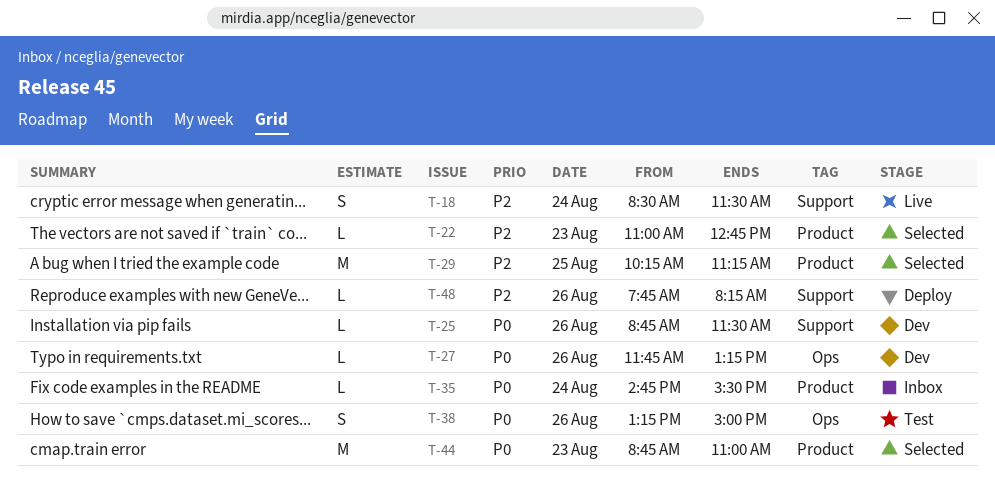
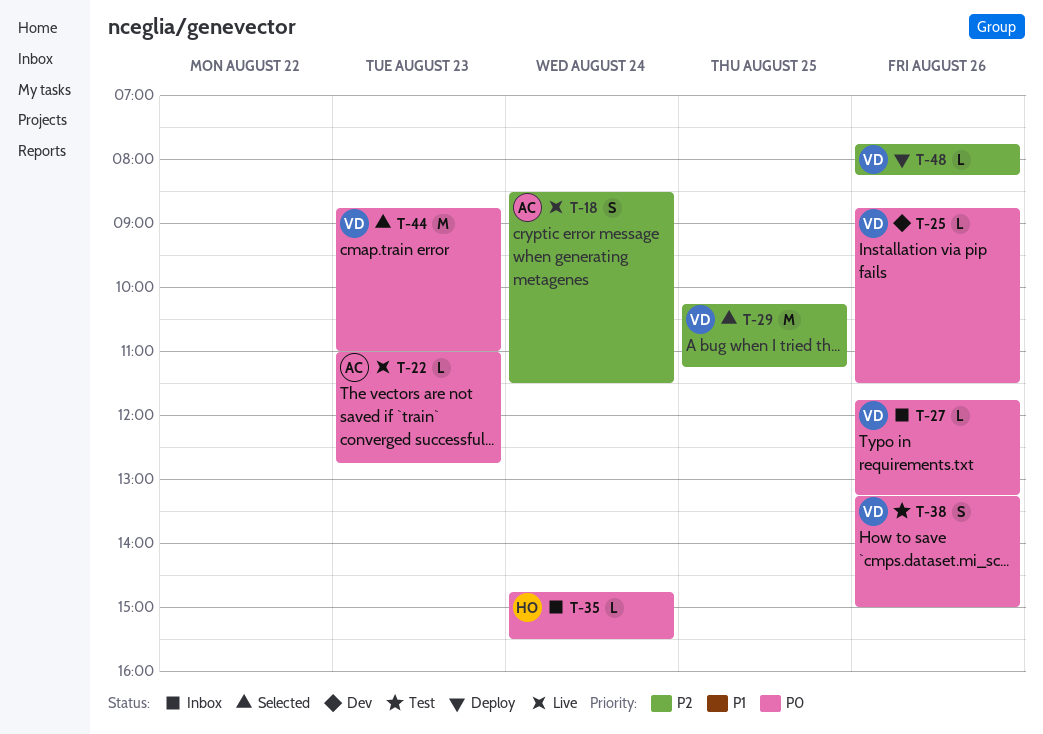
T-22, status: Selected -> Live
T-22, priority: P2 -> P0
T-27, status: Dev -> Inbox

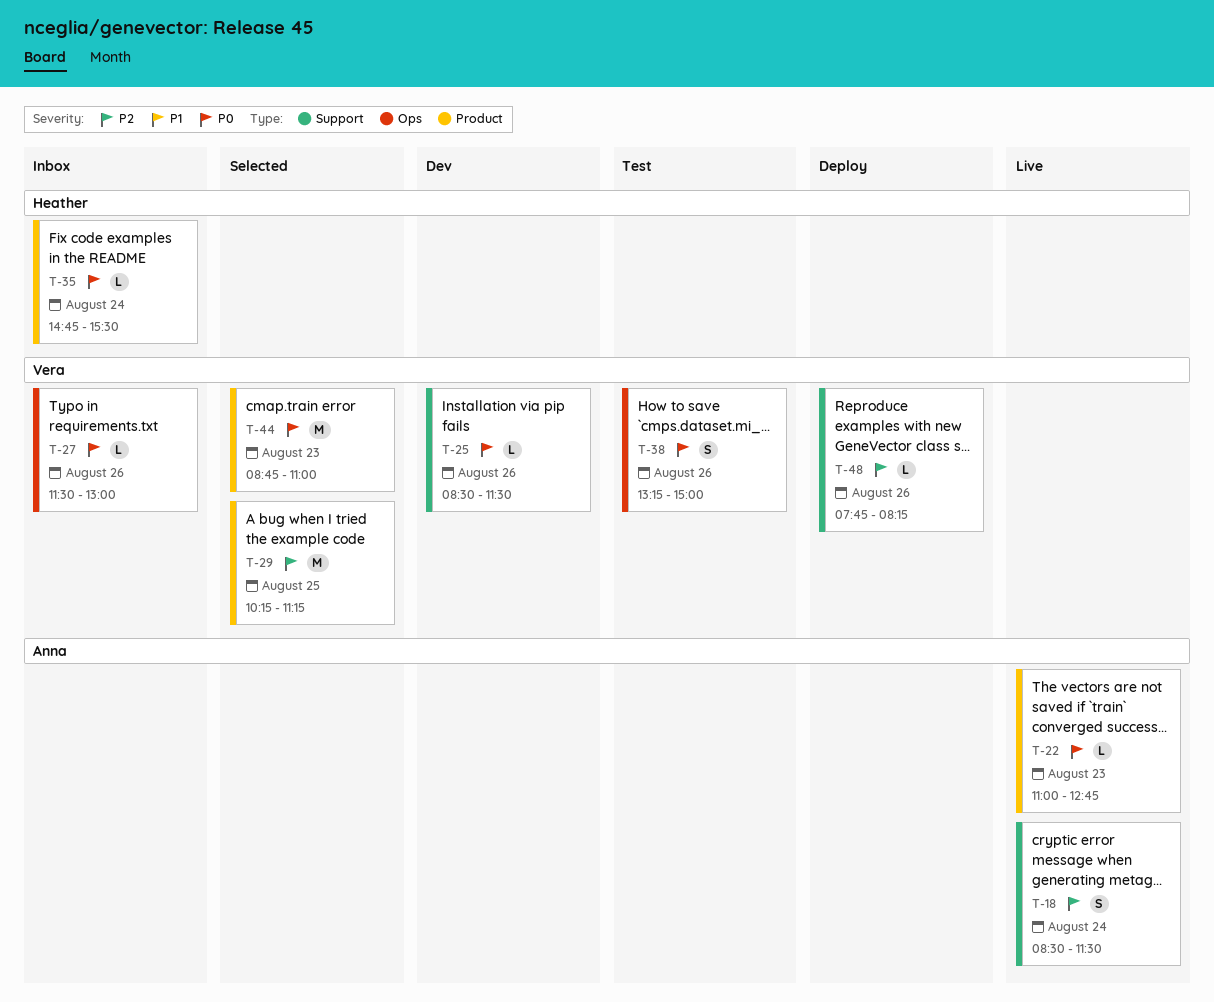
T-25, begins: 08:45 -> 08:30
T-27, begins: 11:45 -> 11:30
T-27, ends: 13:15 -> 13:00

